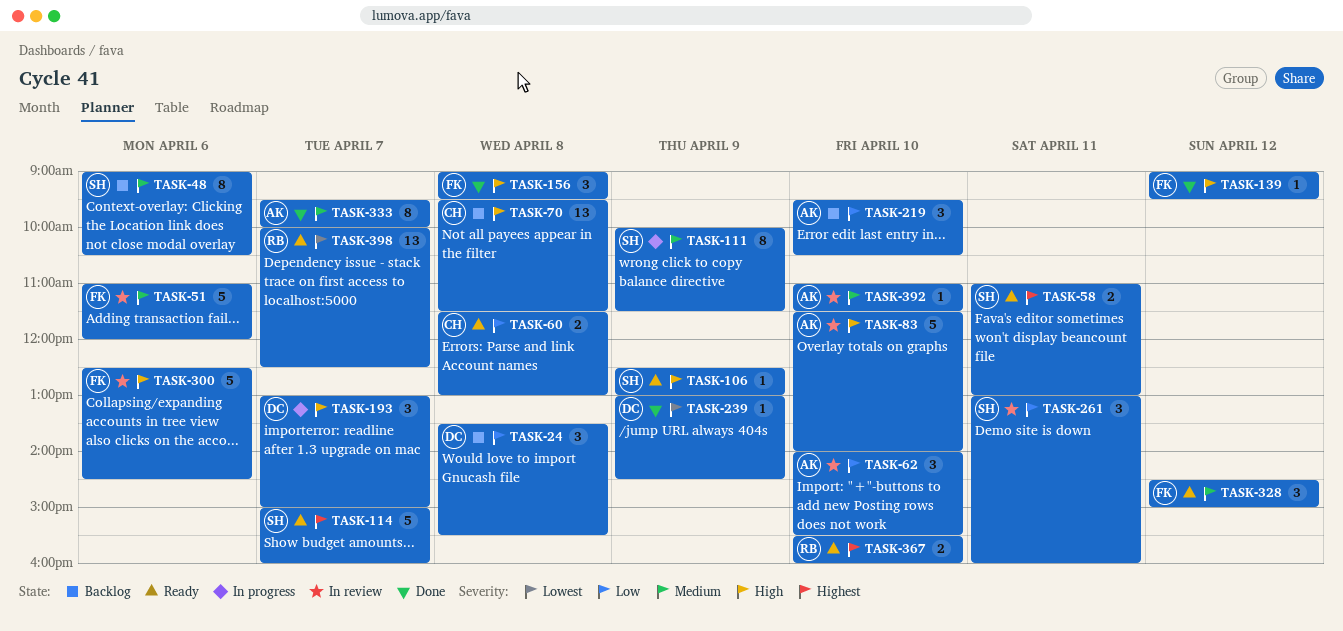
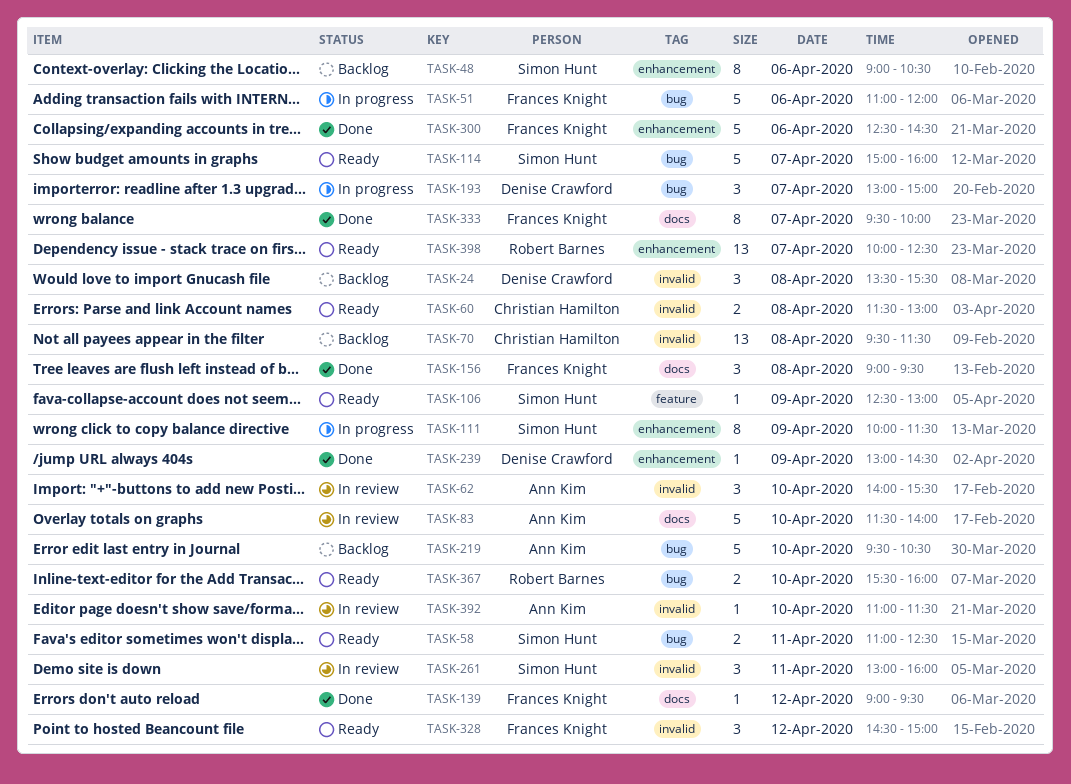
TASK-51, status: In review -> In progress
TASK-58, ends: 13:00 -> 12:30
TASK-219, estimate: 3 -> 5
TASK-300, status: In review -> Done
TASK-333, owner: Ann Kim -> Frances Knight

